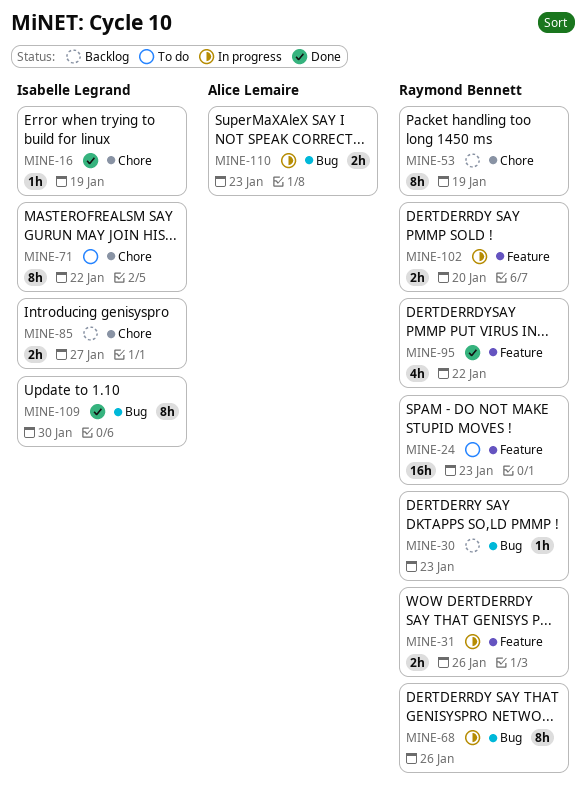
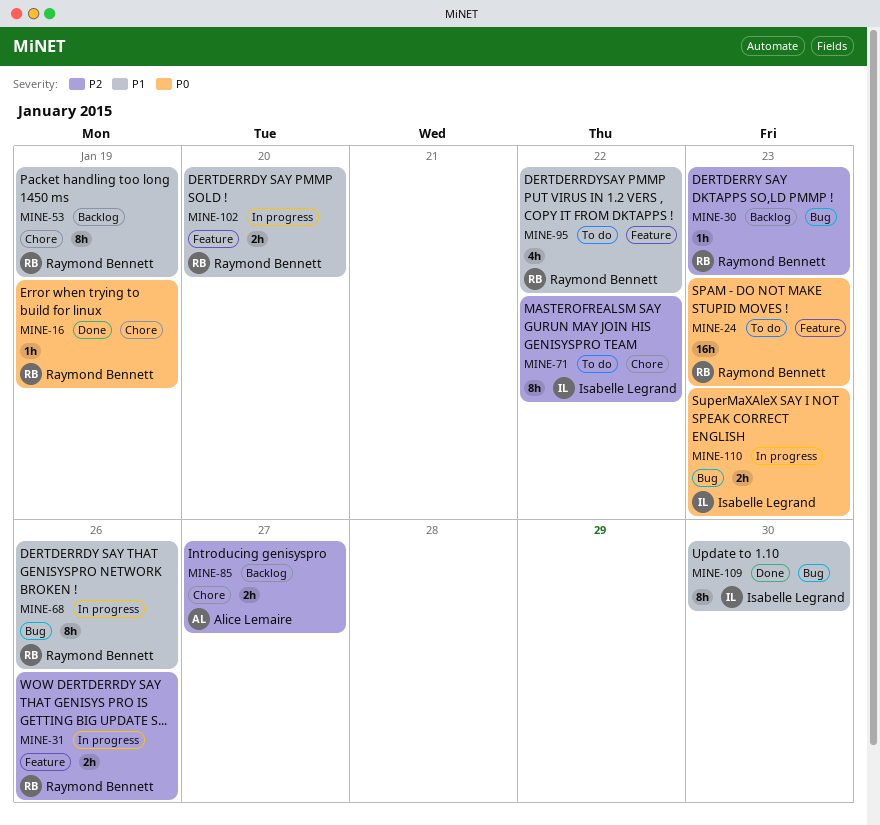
MINE-16, owner: Isabelle Legrand -> Raymond Bennett
MINE-85, owner: Isabelle Legrand -> Alice Lemaire
MINE-95, status: Done -> To do
MINE-110, owner: Alice Lemaire -> Isabelle Legrand

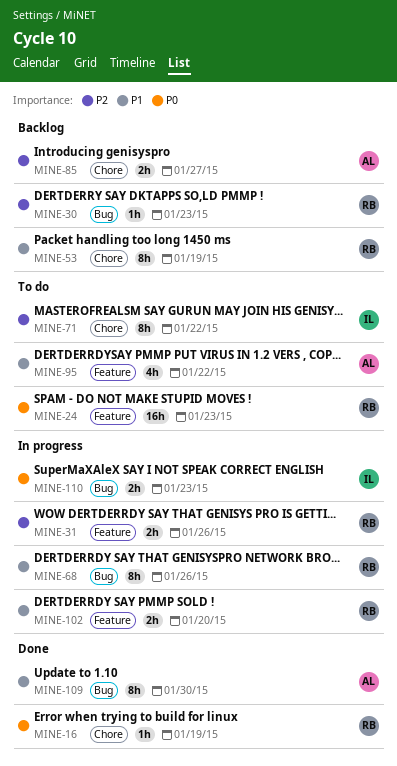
MINE-95, owner: Raymond Bennett -> Alice Lemaire
MINE-109, owner: Isabelle Legrand -> Alice Lemaire

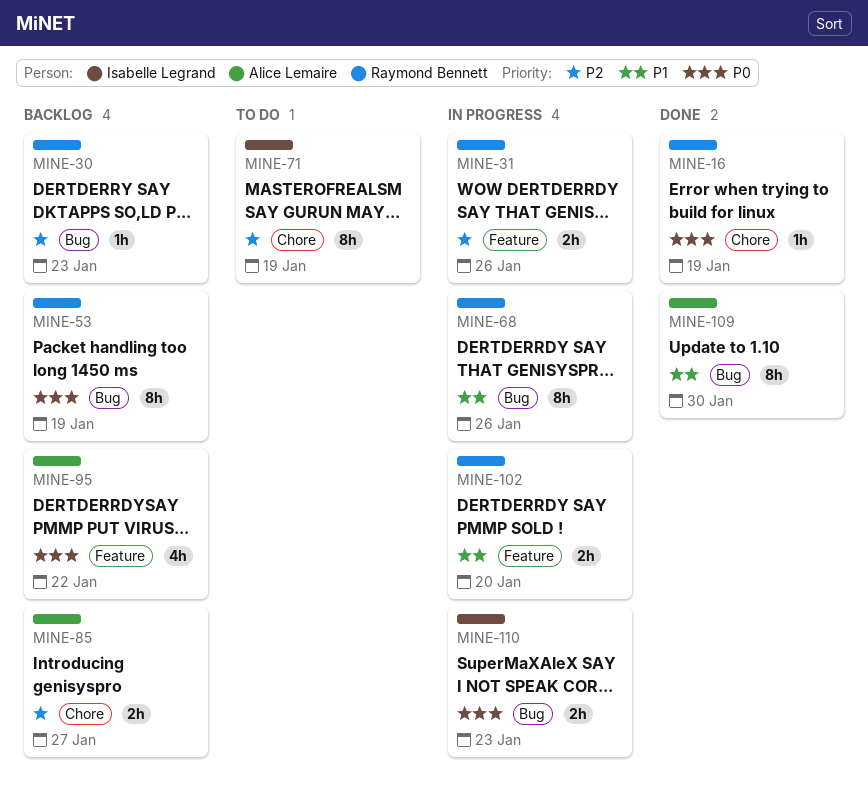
MINE-24: present -> none
MINE-53, priority: P1 -> P0
MINE-53, label: Chore -> Bug
MINE-71, due: Jan 22 -> Jan 19
MINE-95, status: To do -> Backlog
MINE-95, priority: P1 -> P0

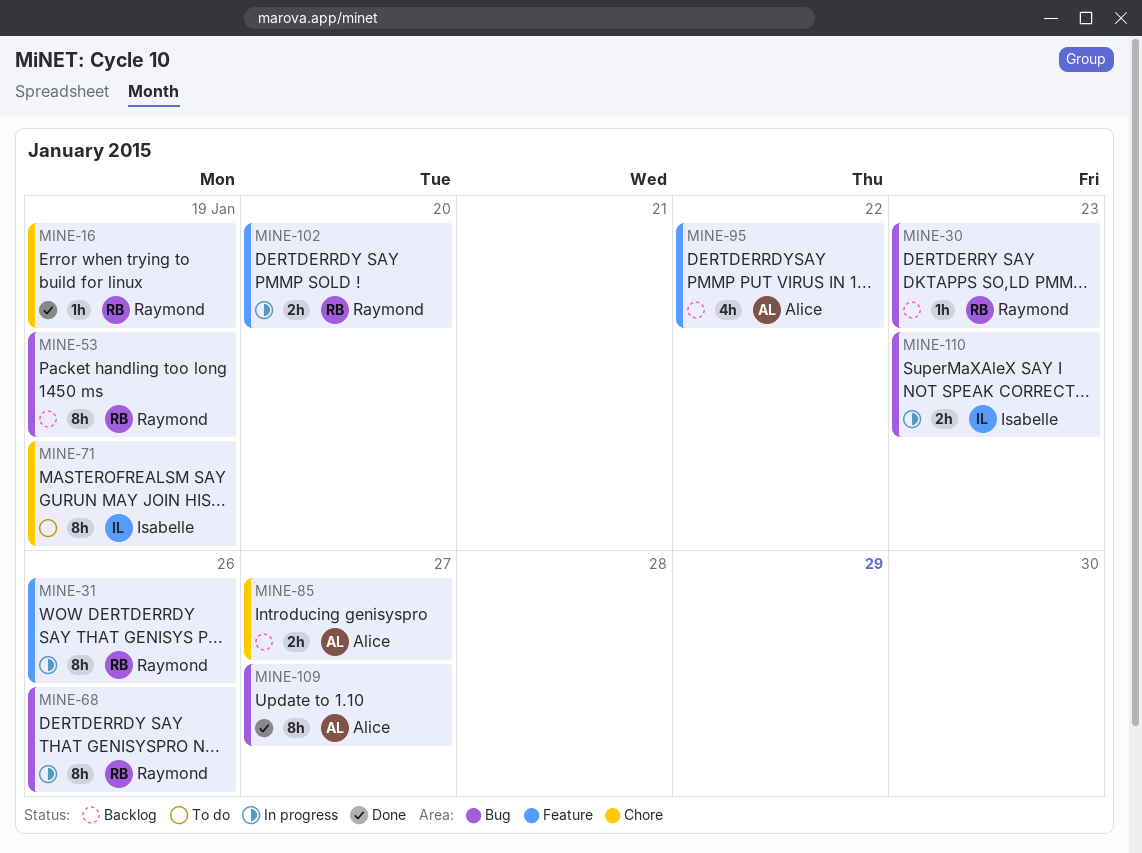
MINE-31, estimate: 2h -> 8h
MINE-109, due: Jan 30 -> Jan 27

